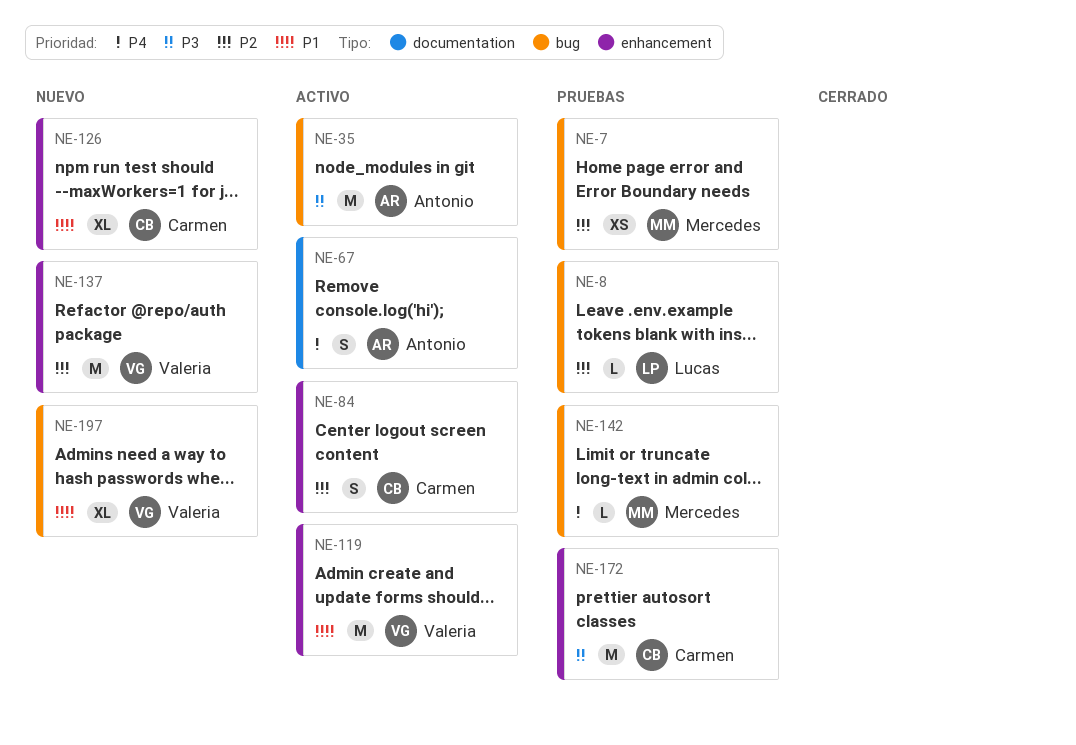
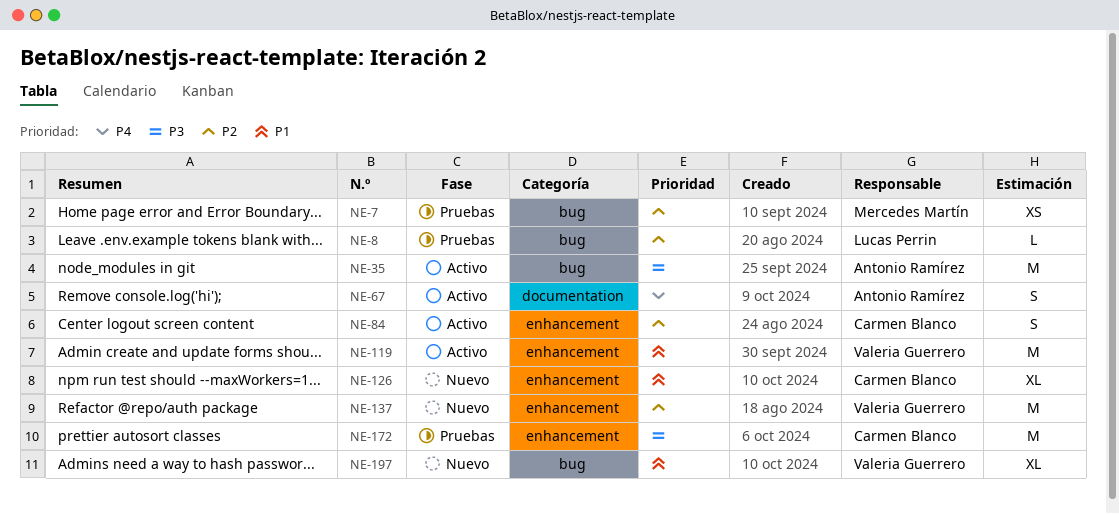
NE-142: present -> none

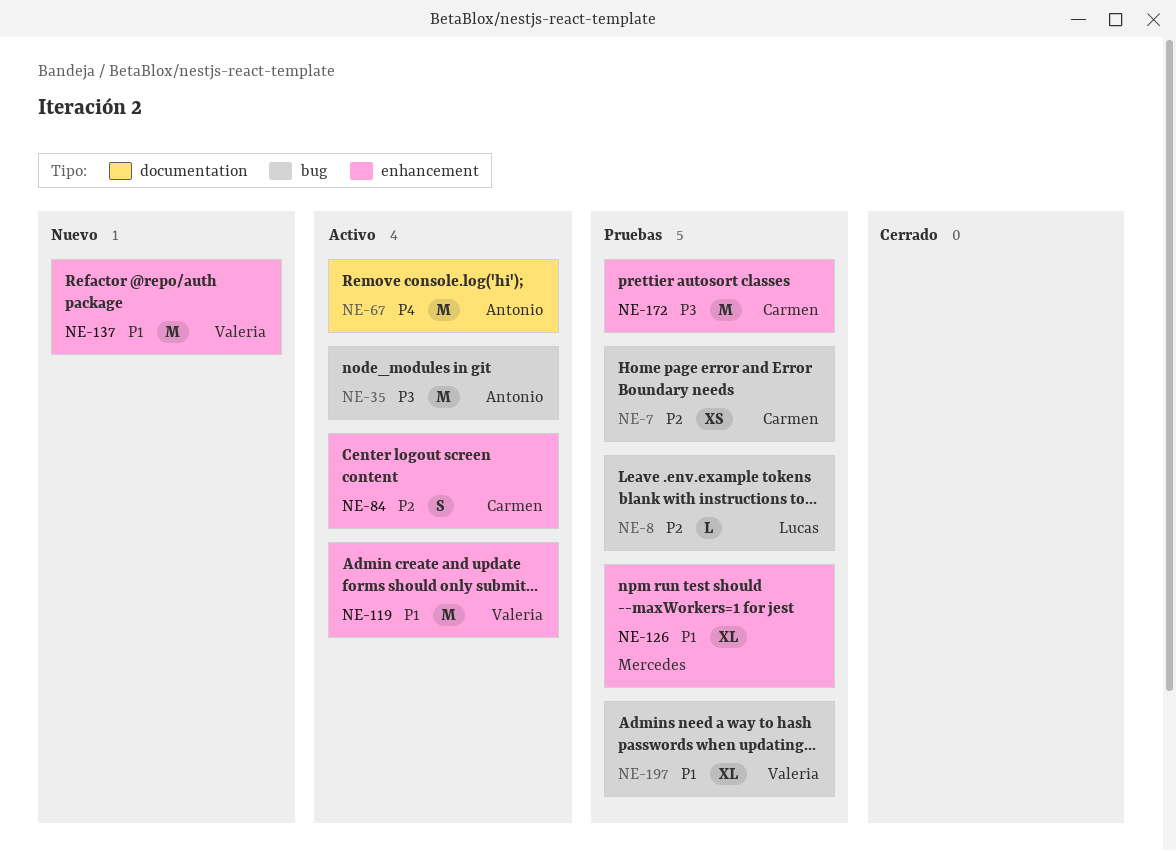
NE-7, owner: Mercedes Martín -> Carmen Blanco
NE-67, estimate: S -> M
NE-126, status: Nuevo -> Pruebas
NE-126, owner: Carmen Blanco -> Mercedes Martín
NE-137, priority: P2 -> P1
NE-197, status: Nuevo -> Pruebas

